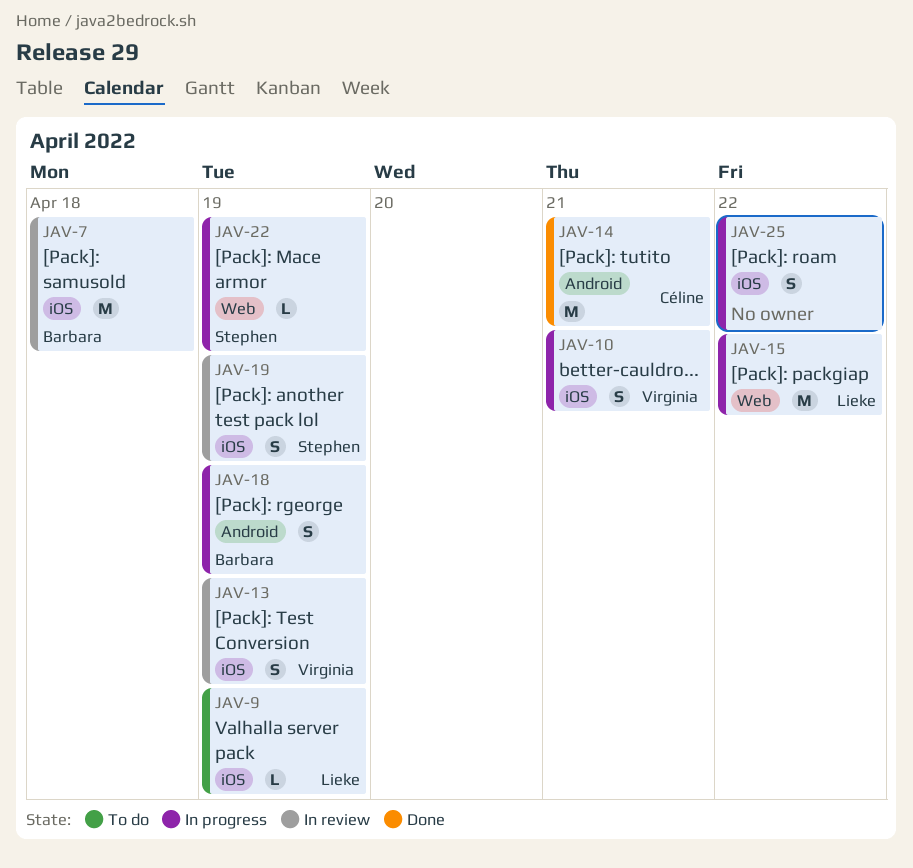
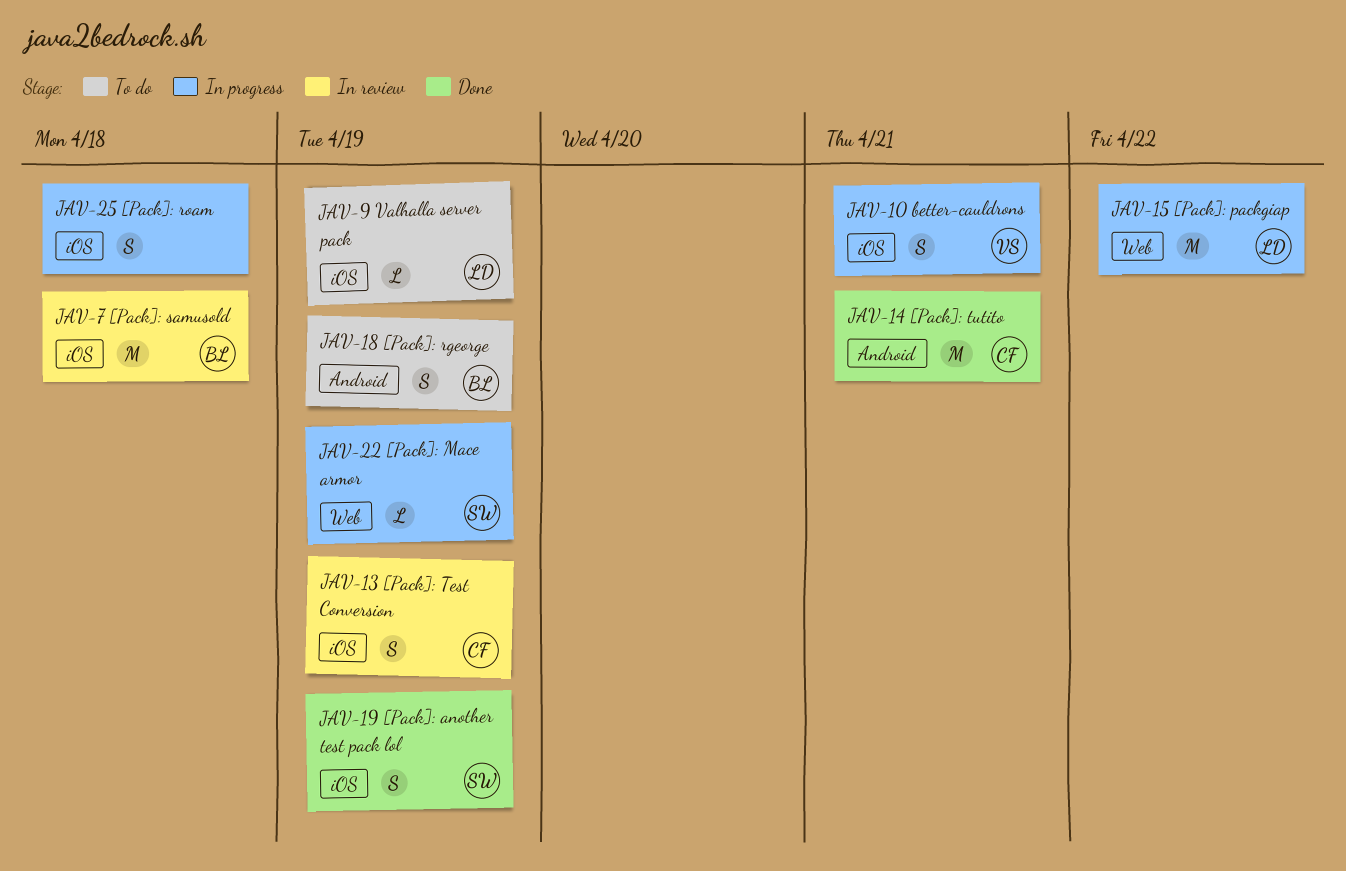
JAV-13, owner: Virginia -> Céline
JAV-18, status: In progress -> To do
JAV-19, status: In review -> Done
JAV-25, due: Apr 22 -> Apr 18

